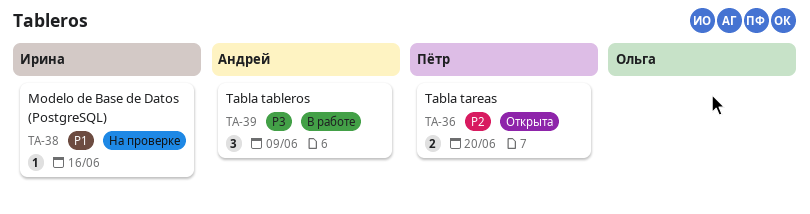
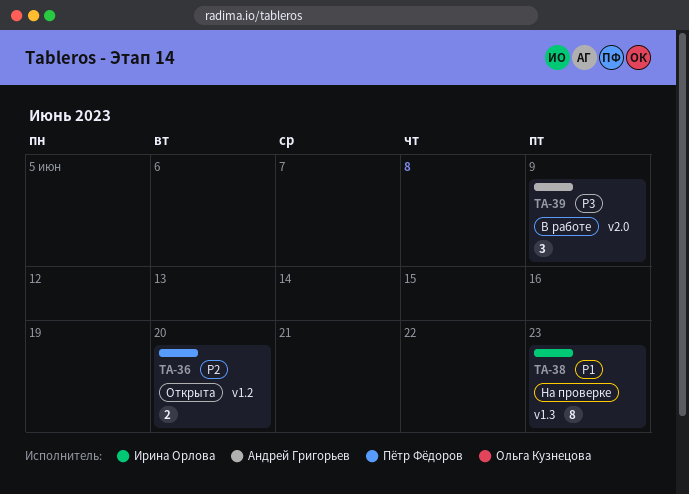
TA-38, estimate: 1 -> 8
TA-38, due: Jun 16 -> Jun 23

